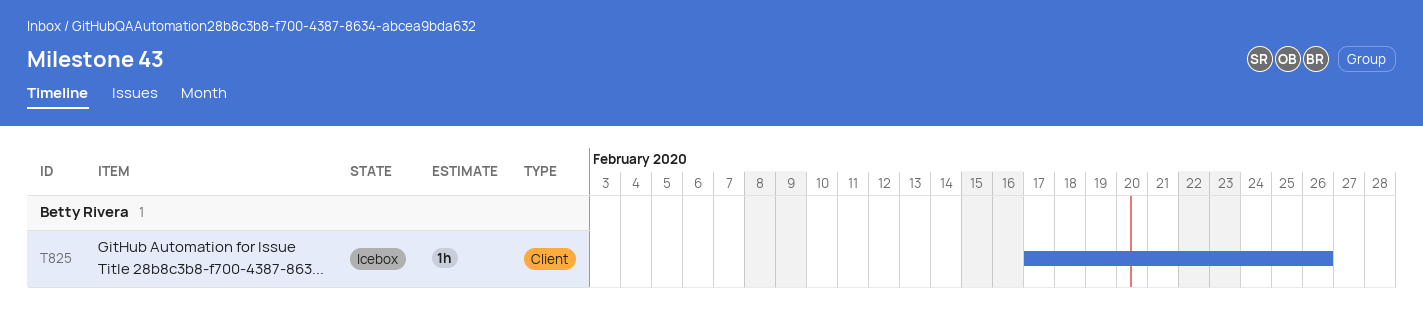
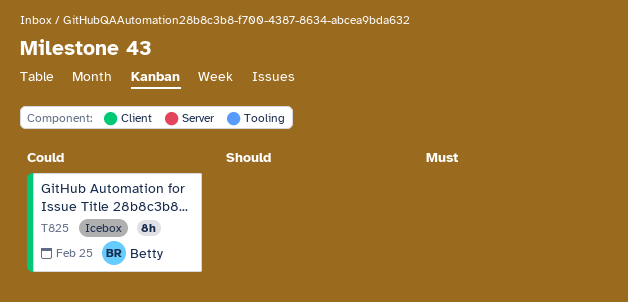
T825, estimate: 1h -> 8h
T825, due: Feb 26 -> Feb 25

